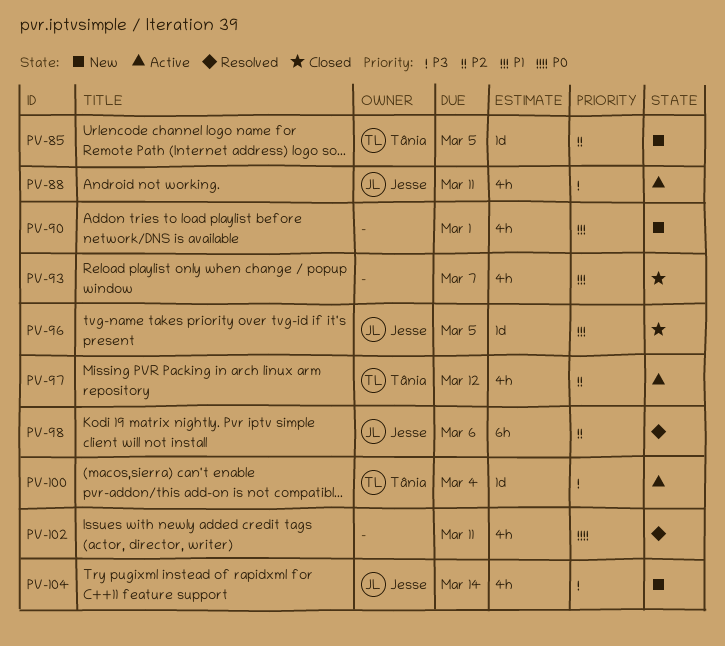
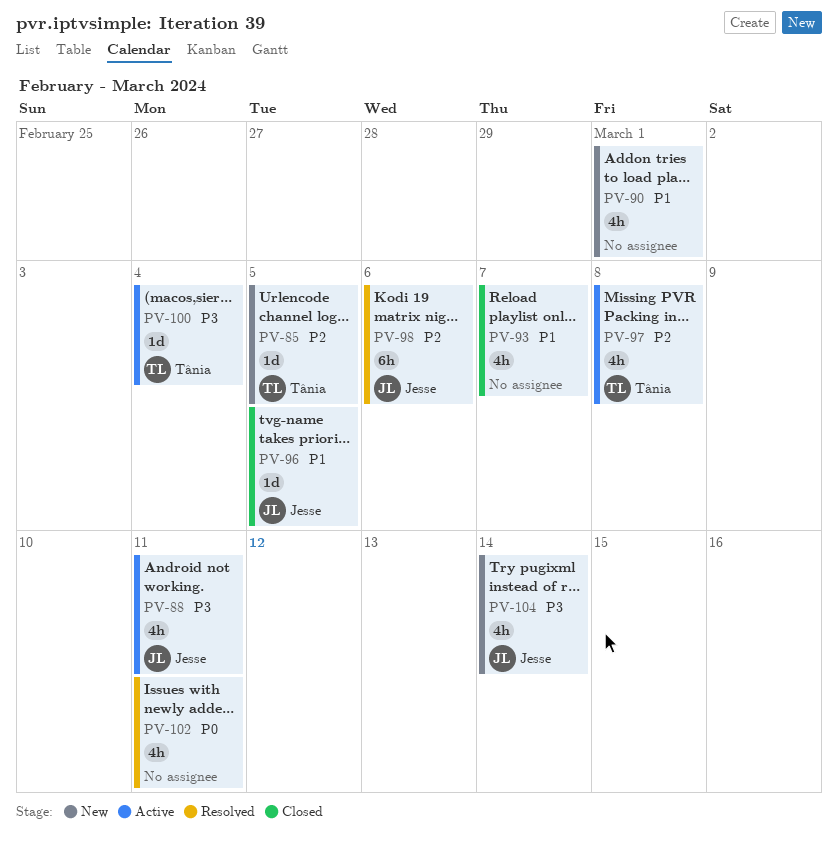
PV-97, due: Mar 12 -> Mar 8

